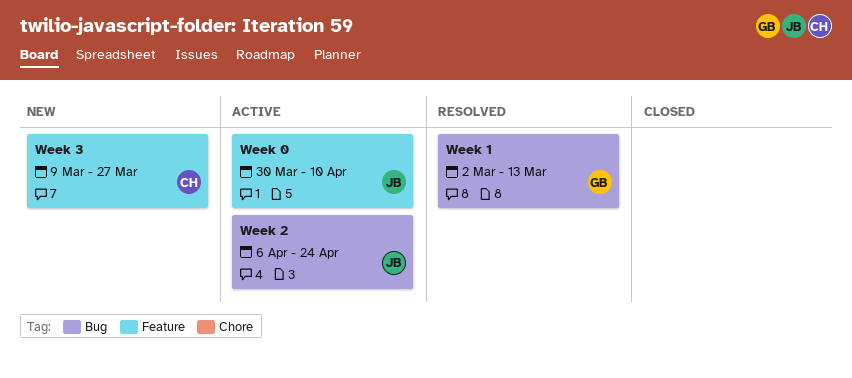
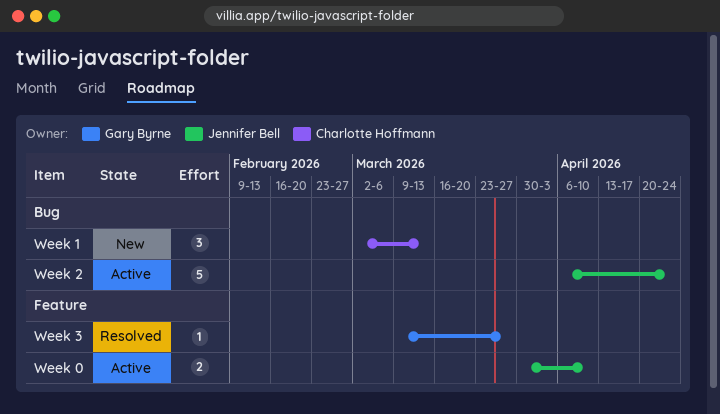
Week 1, status: Resolved -> New
Week 1, owner: Gary Byrne -> Charlotte Hoffmann
Week 3, status: New -> Resolved
Week 3, owner: Charlotte Hoffmann -> Gary Byrne

